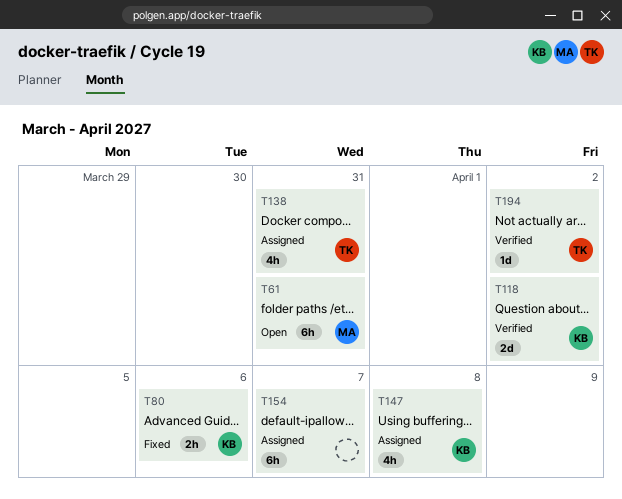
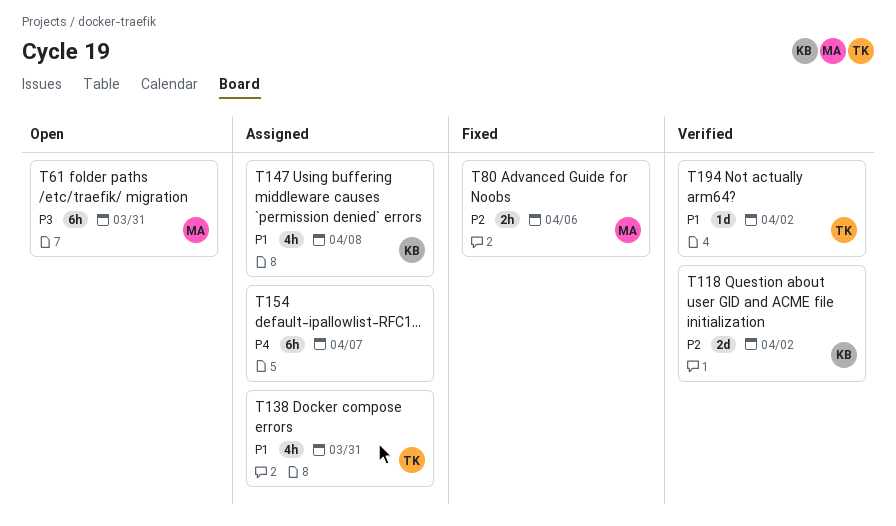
T80, owner: KB -> MA

